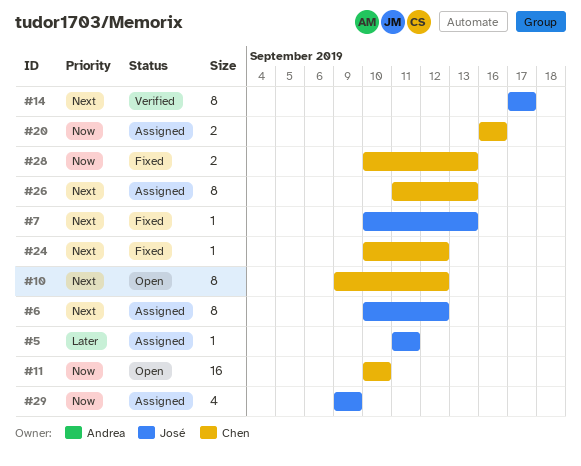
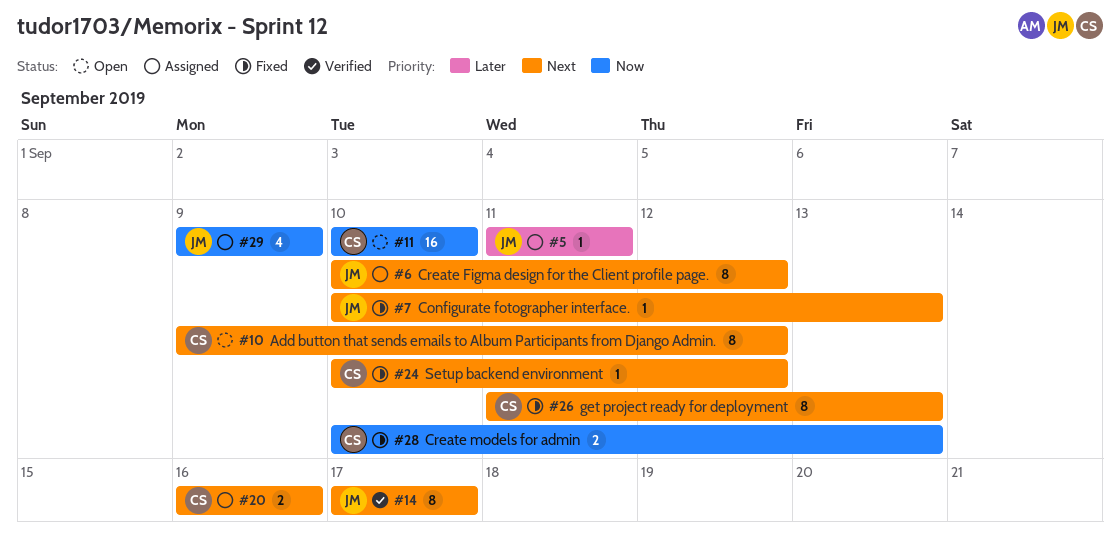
#20, priority: Now -> Next
#26, status: Assigned -> Fixed

